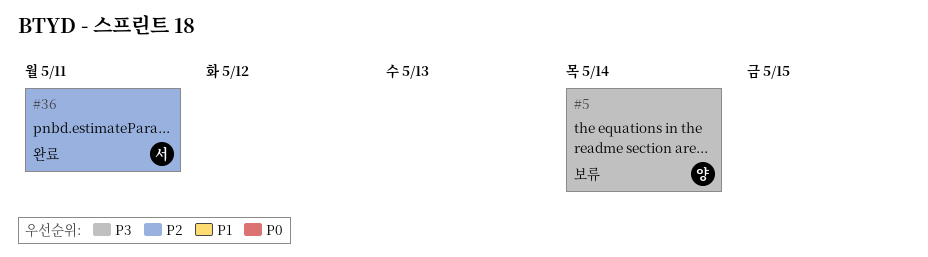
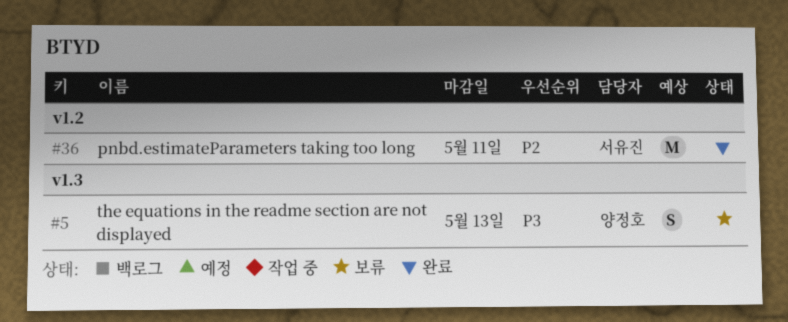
#5, due: May 14 -> May 13

